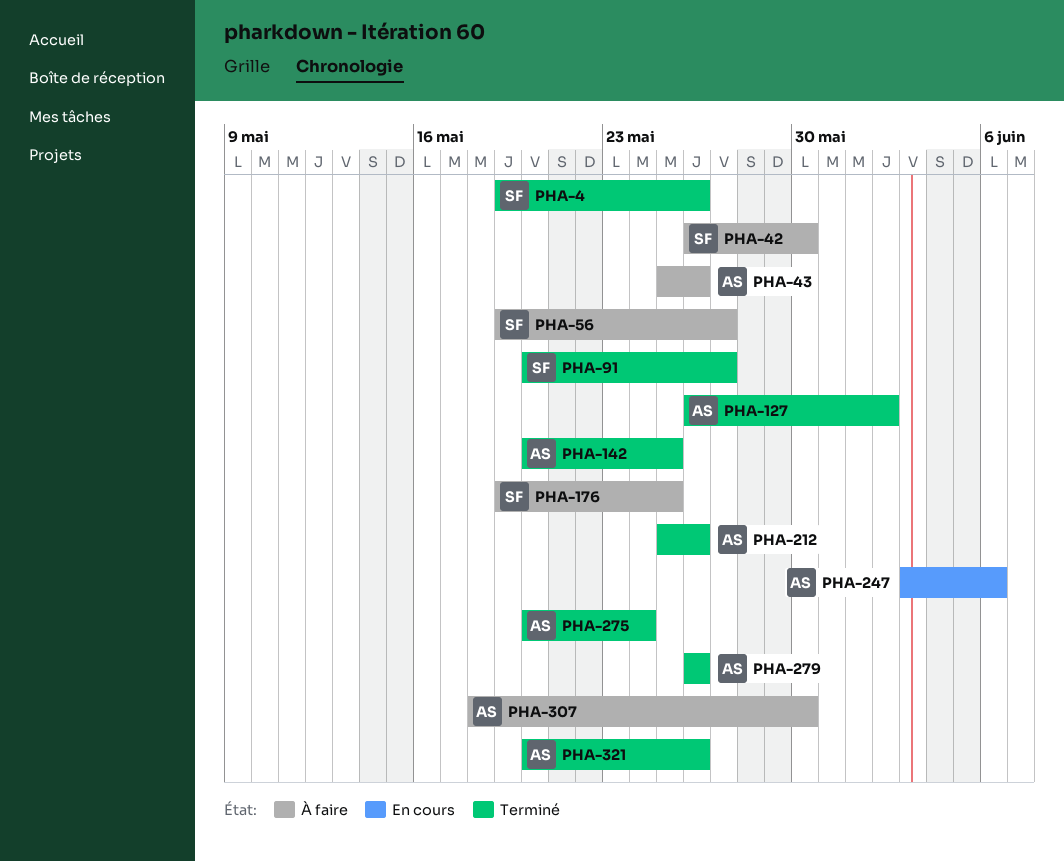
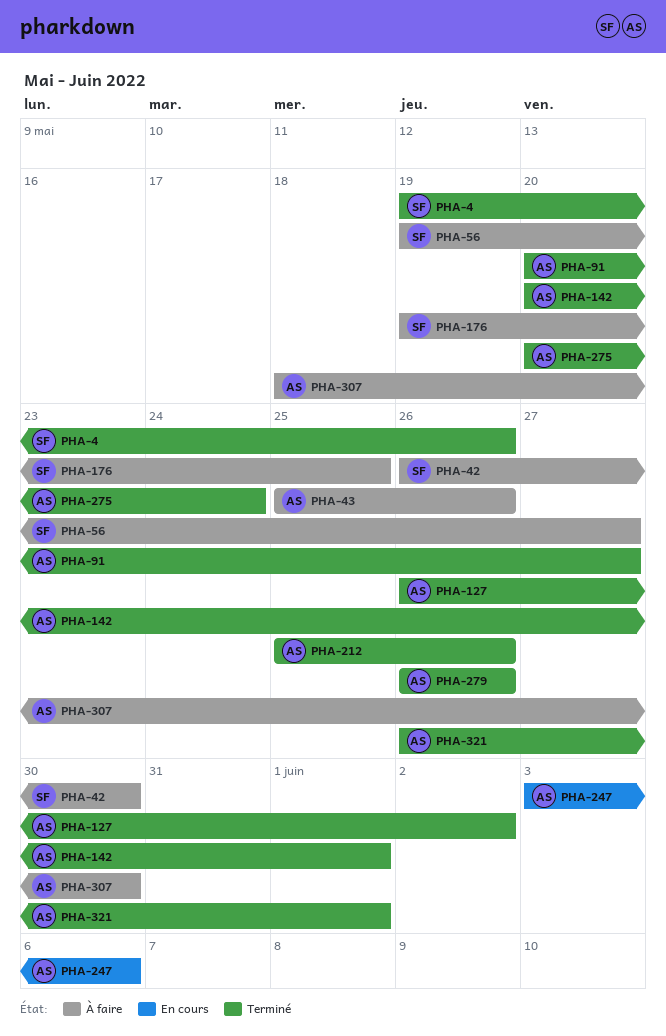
PHA-91, owner: SF -> AS
PHA-142, due: May 25 -> Jun 1
PHA-321, start: May 20 -> May 26
PHA-321, due: May 26 -> Jun 1

